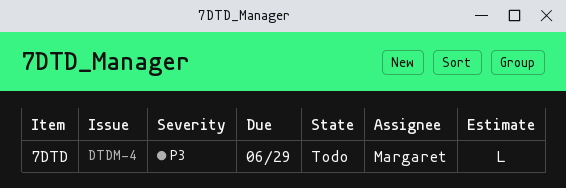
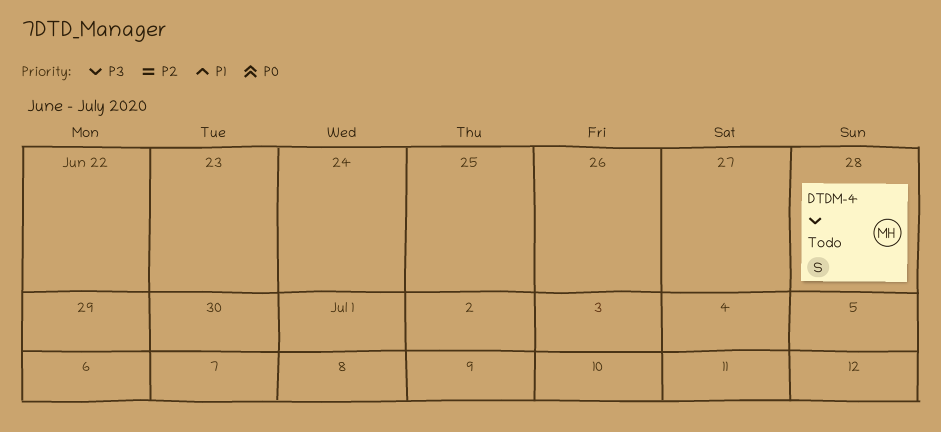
DTDM-4, estimate: L -> S
DTDM-4, due: Jun 29 -> Jun 28

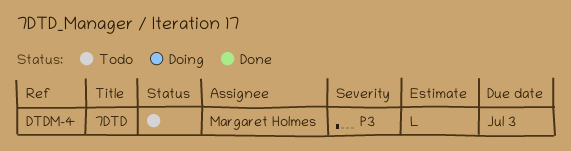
DTDM-4, estimate: S -> L
DTDM-4, due: Jun 28 -> Jul 3

